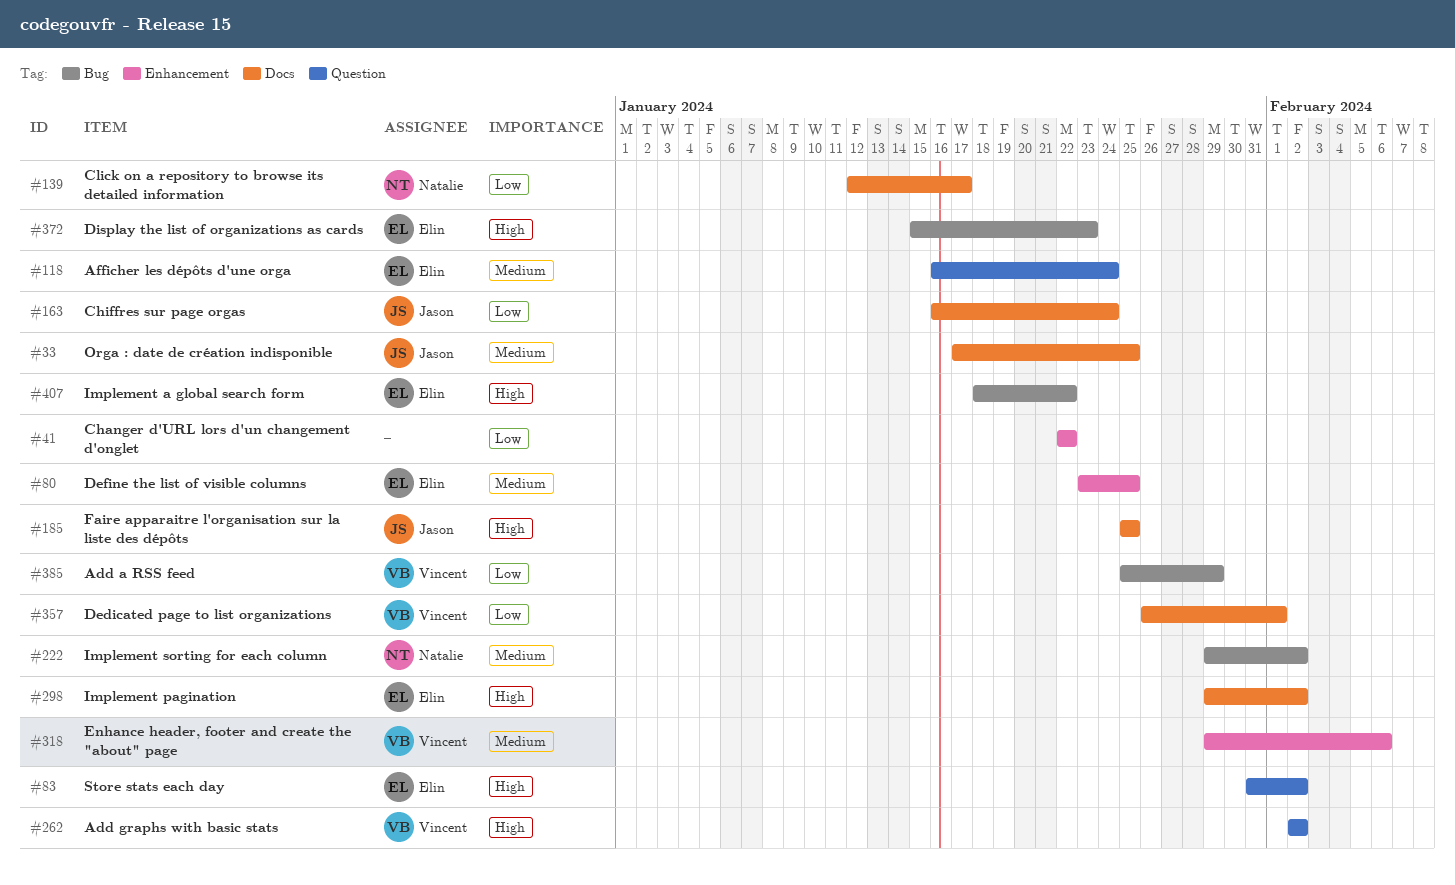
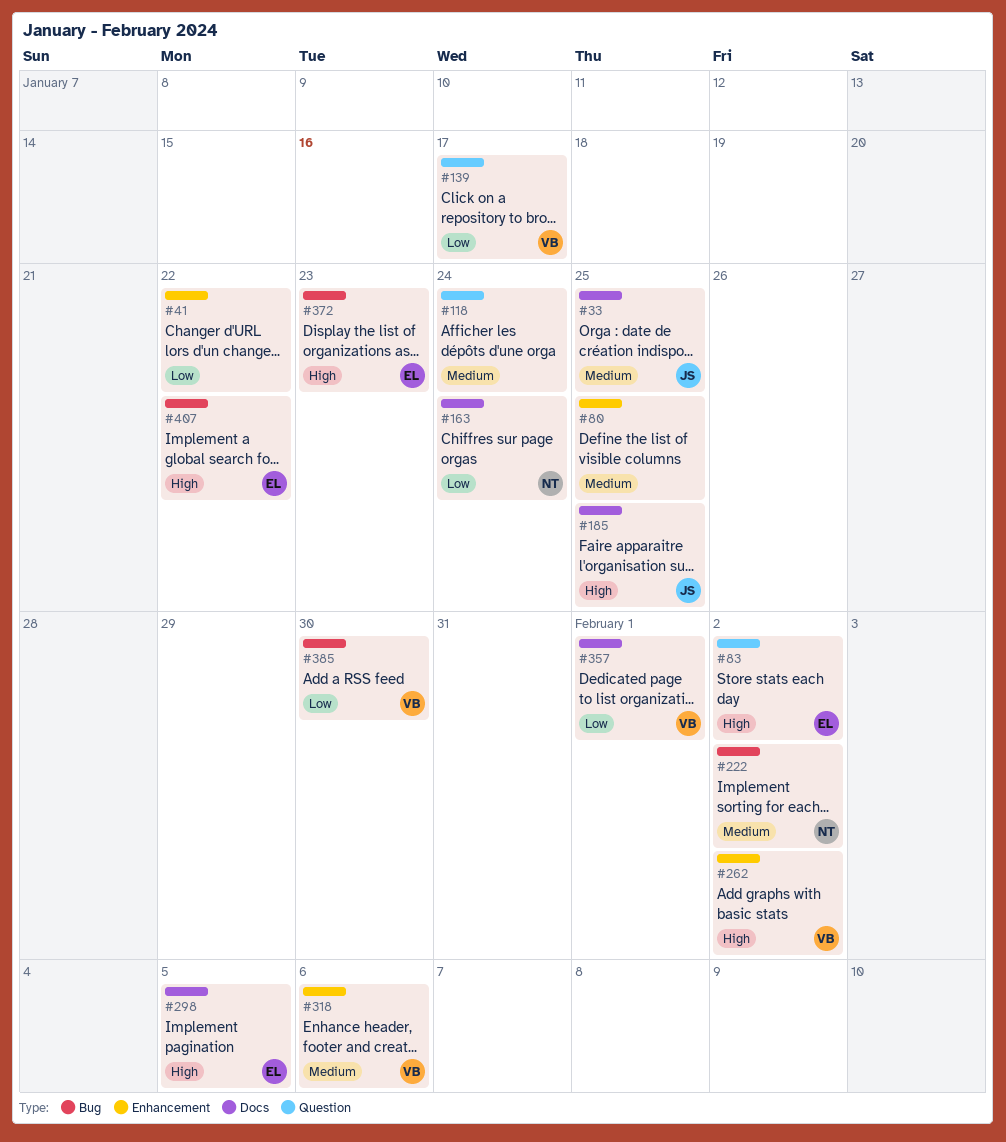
#80, owner: Elin -> none
#118, owner: Elin -> none
#139, owner: Natalie -> Vincent
#139, label: Docs -> Question
#163, owner: Jason -> Natalie
#262, label: Question -> Enhancement
#298, due: Feb 2 -> Feb 5
#385, due: Jan 29 -> Jan 30

